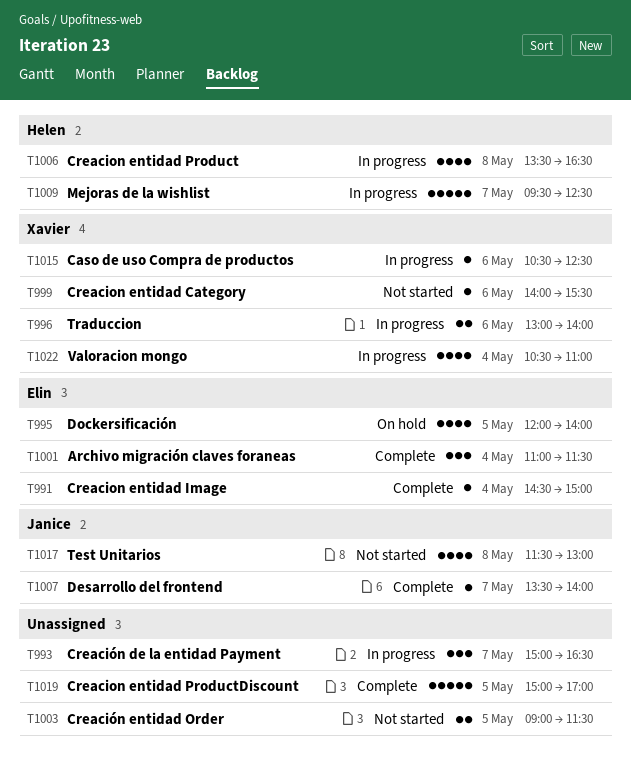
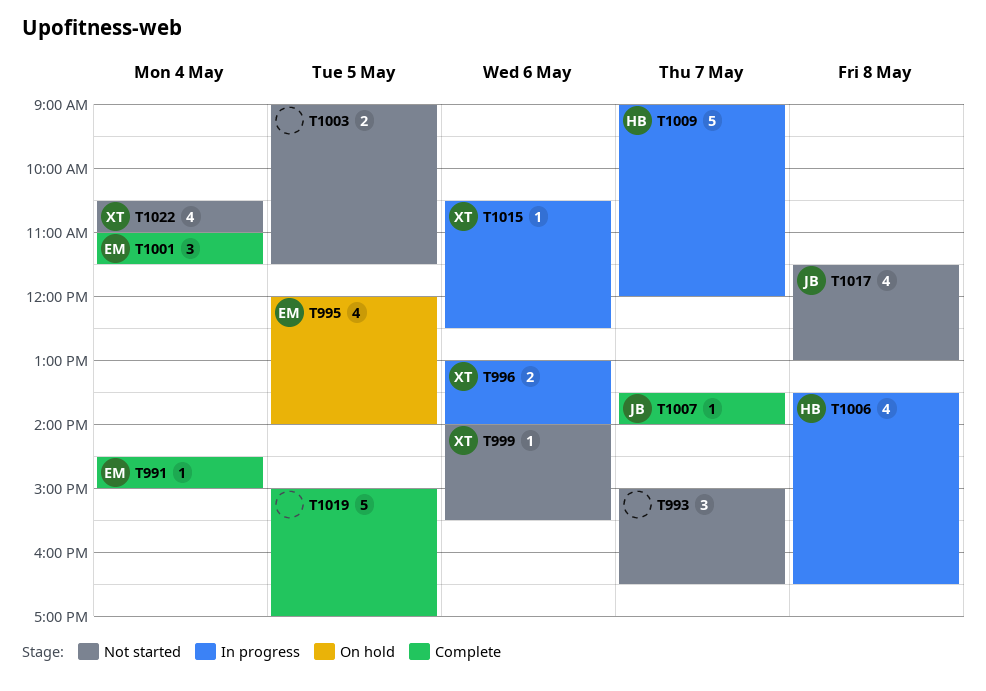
T993, status: In progress -> Not started
T1009, begins: 09:30 -> 09:00
T1009, ends: 12:30 -> 12:00
T1022, status: In progress -> Not started

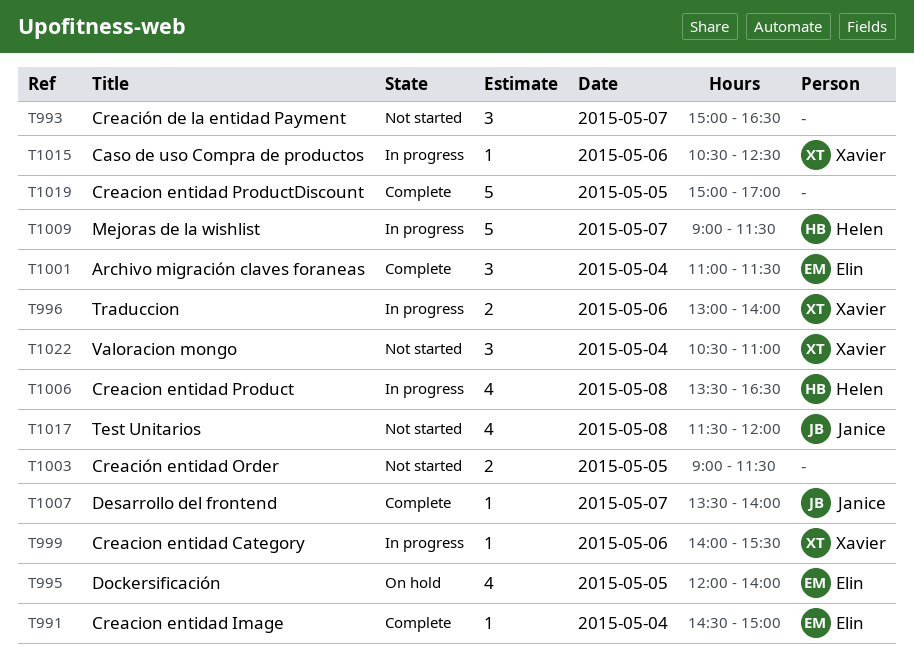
T999, status: Not started -> In progress
T1009, ends: 12:00 -> 11:30
T1017, ends: 13:00 -> 12:00
T1022, estimate: 4 -> 3

